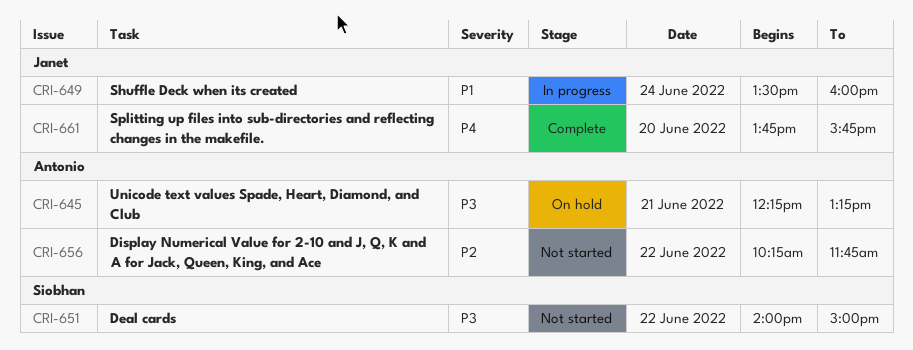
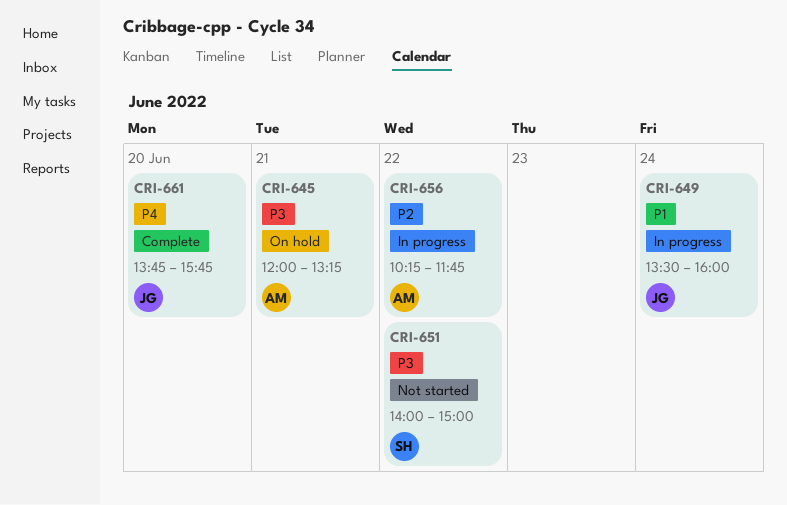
CRI-645, begins: 12:15 -> 12:00
CRI-656, status: Not started -> In progress

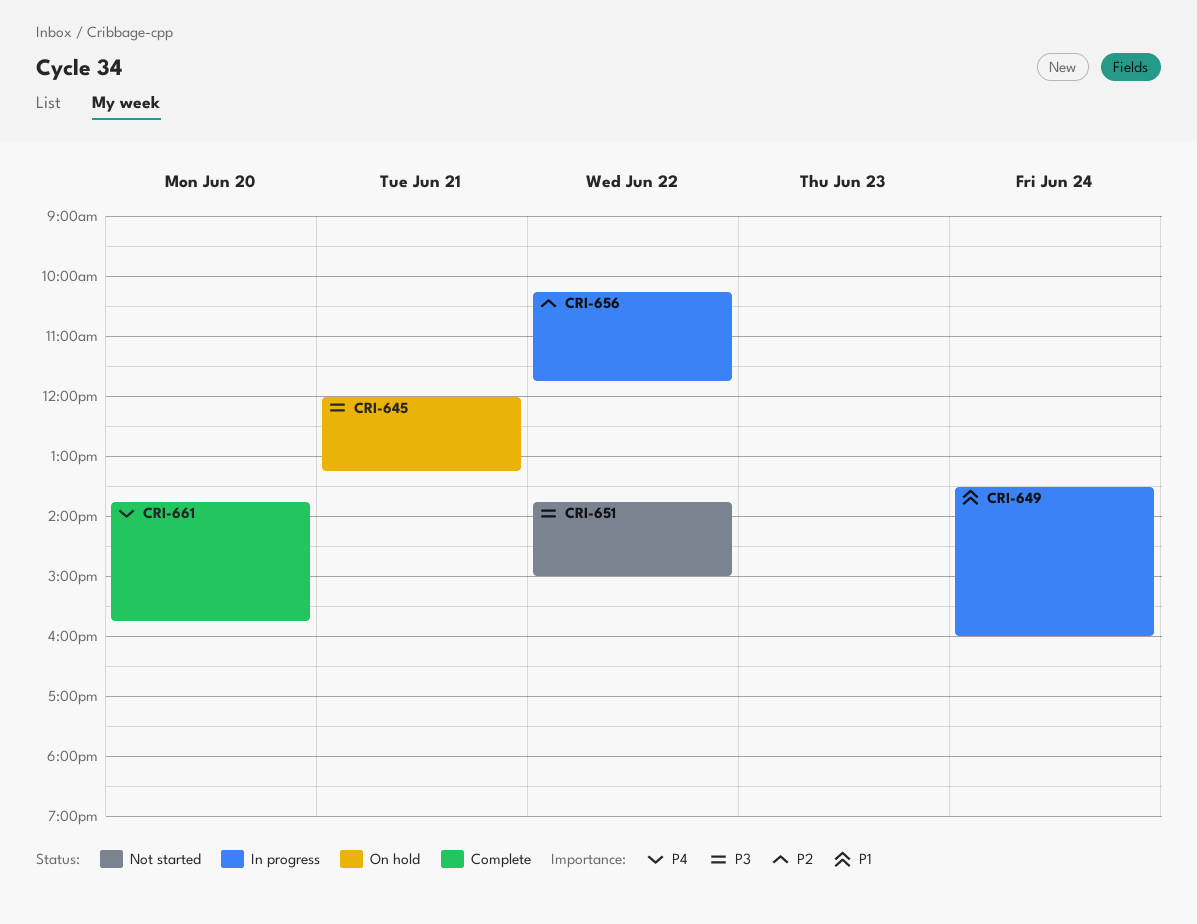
CRI-651, begins: 14:00 -> 13:45

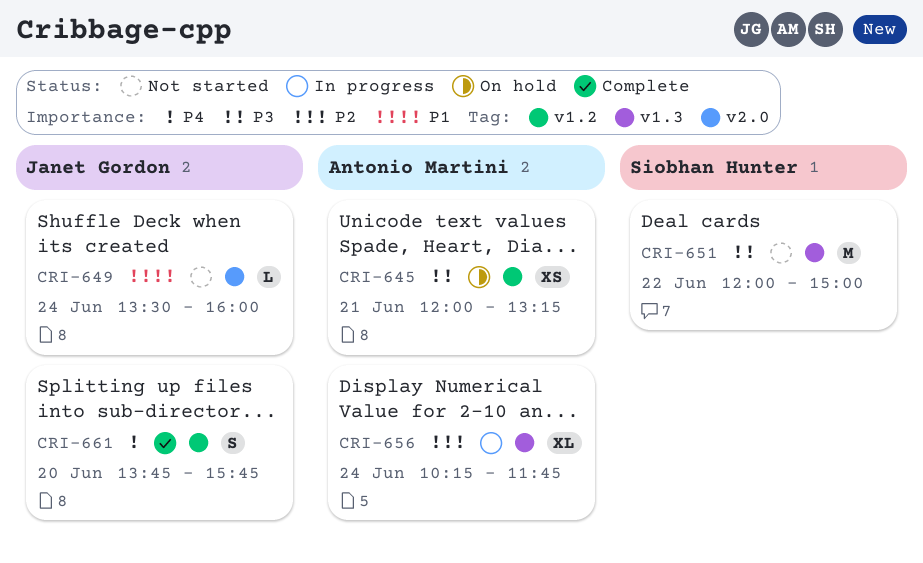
CRI-649, status: In progress -> Not started
CRI-651, begins: 13:45 -> 12:00
CRI-656, day: Jun 22 -> Jun 24

